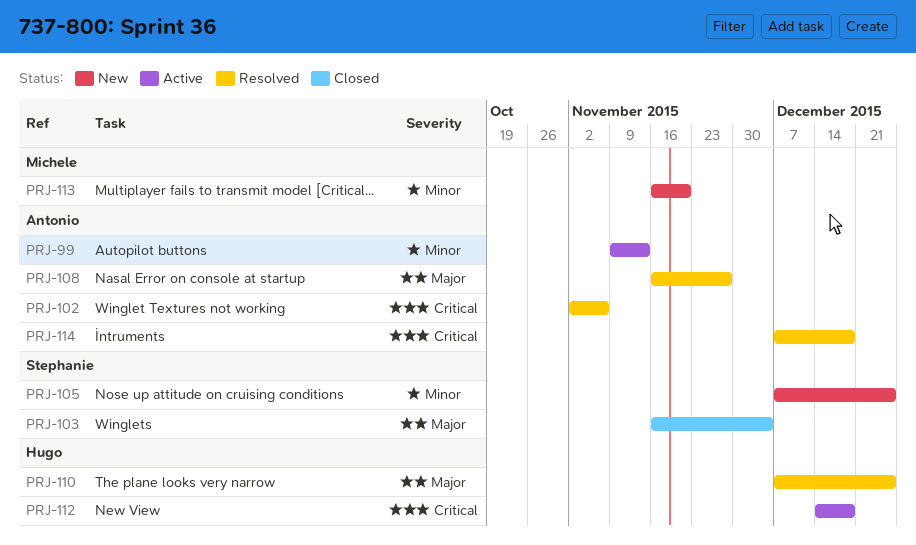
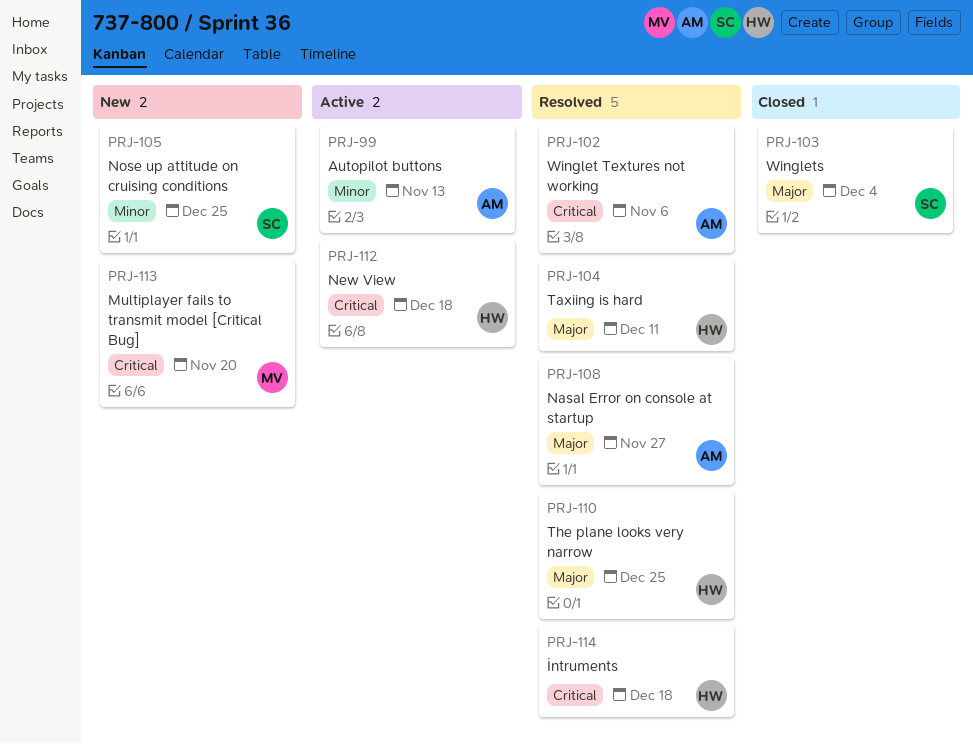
PRJ-104: none -> present
PRJ-113, priority: Minor -> Critical
PRJ-114, owner: Antonio -> Hugo

